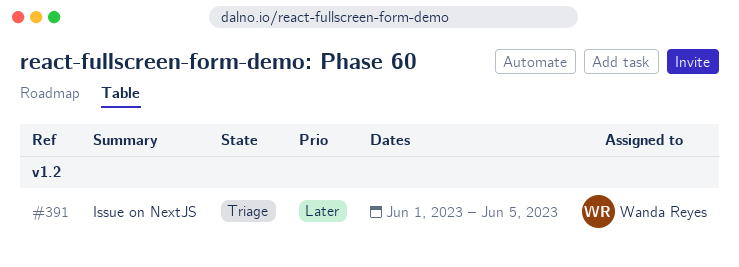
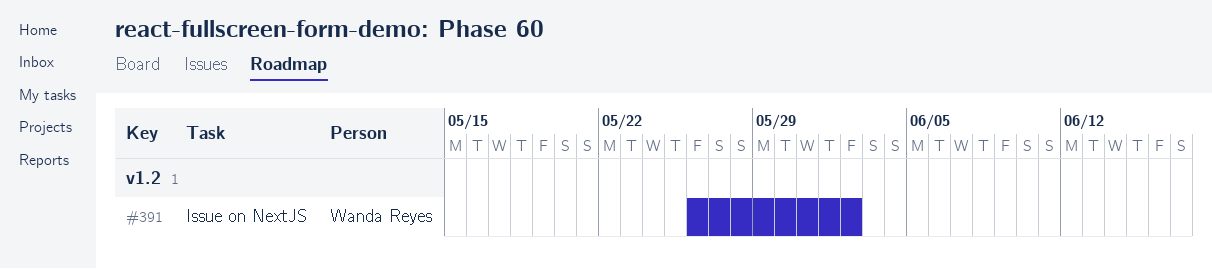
#391, start: Jun 1 -> May 26
#391, due: Jun 5 -> Jun 2

